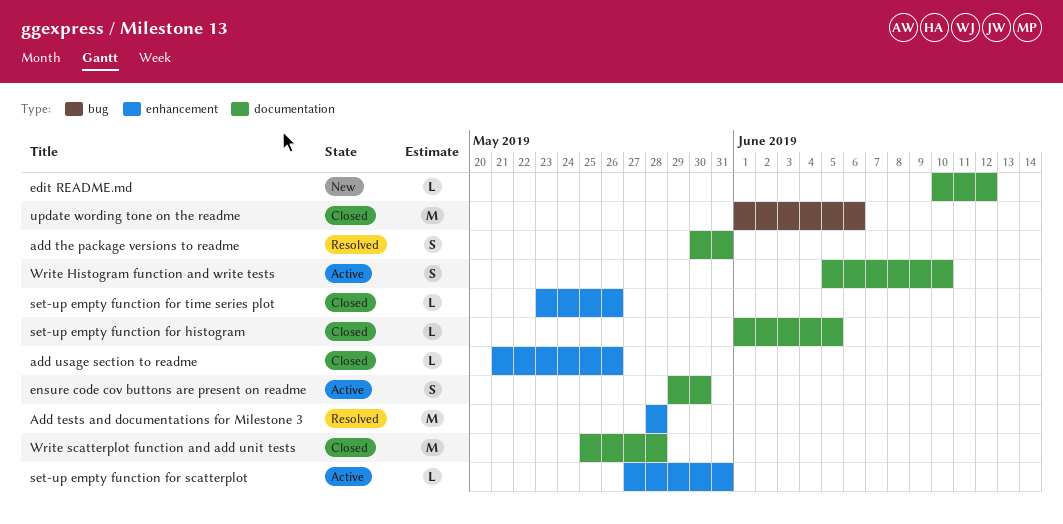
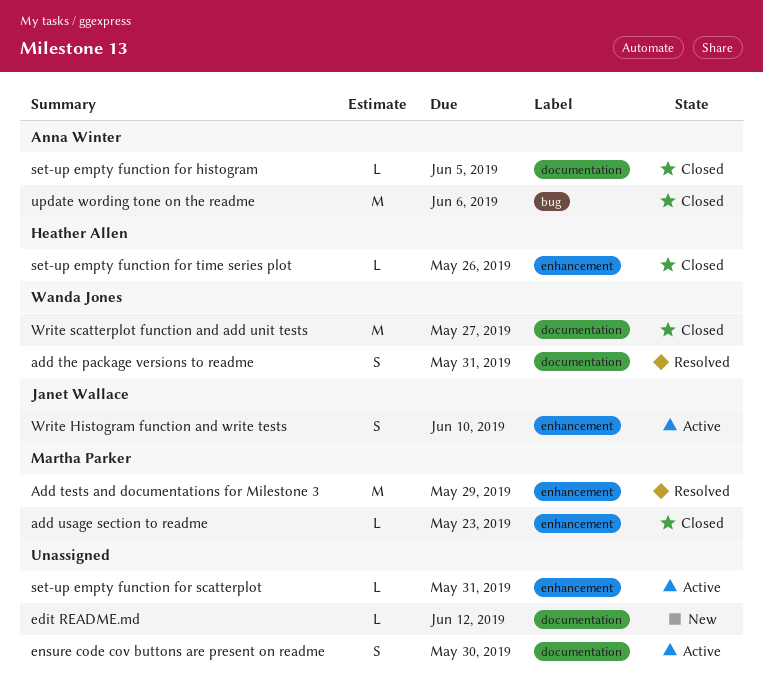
Add tests and documentations for Milestone 3, due: May 28 -> May 29
add usage section to readme, due: May 26 -> May 23
Write Histogram function and write tests, label: documentation -> enhancement
Write scatterplot function and add unit tests, due: May 28 -> May 27

